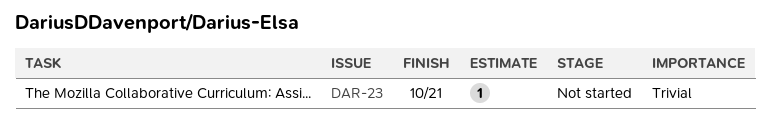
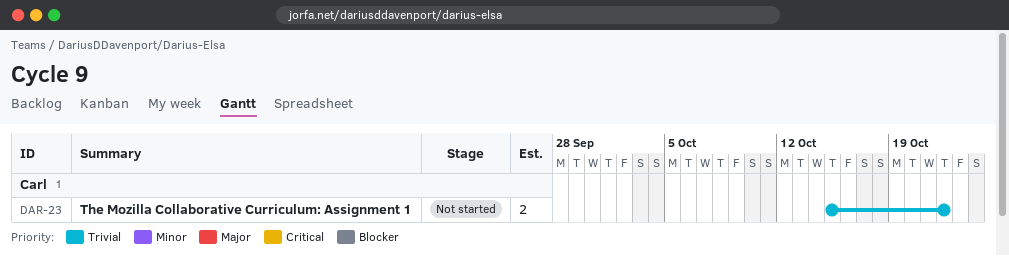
DAR-23, estimate: 1 -> 2
DAR-23, due: Oct 21 -> Oct 22

